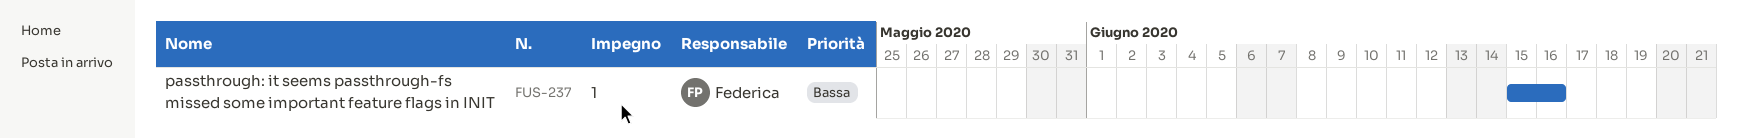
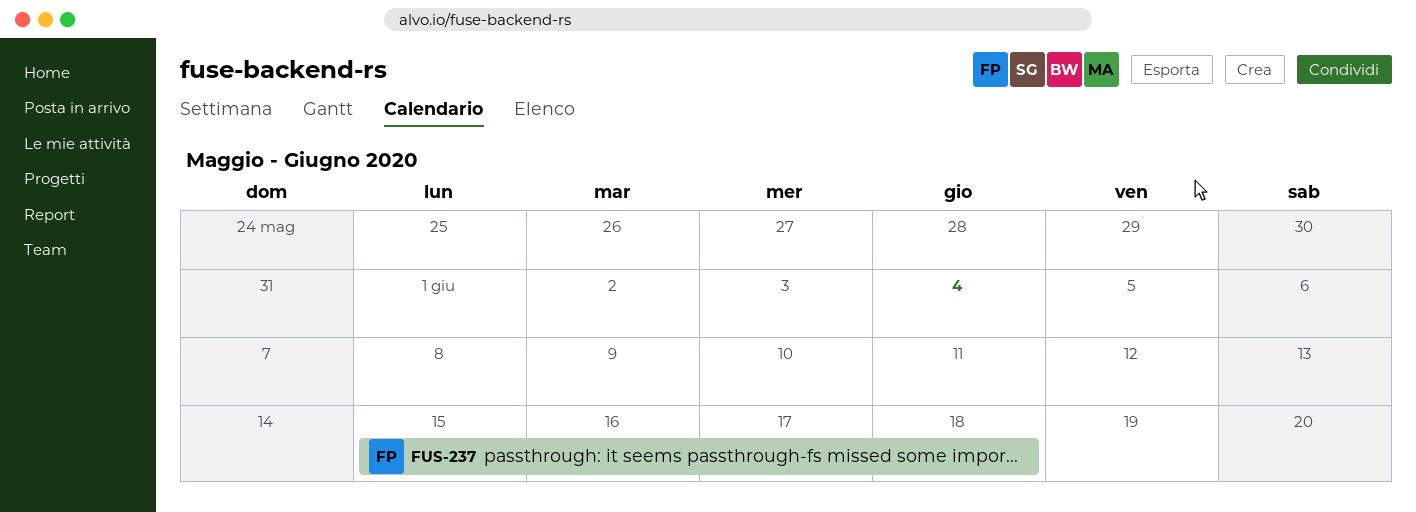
FUS-237, due: Jun 16 -> Jun 18

